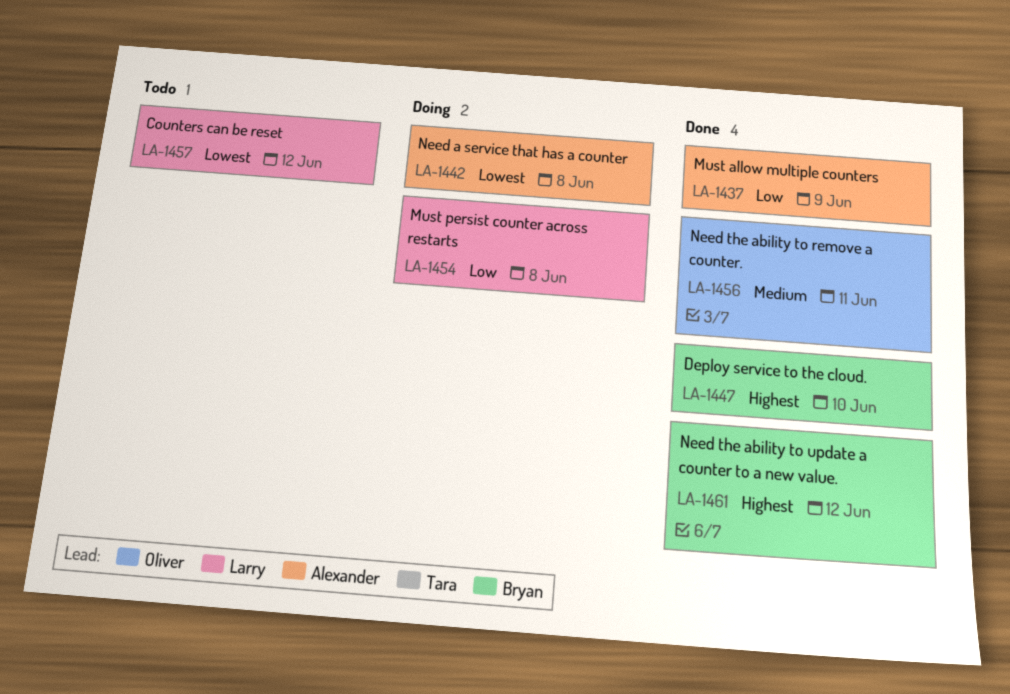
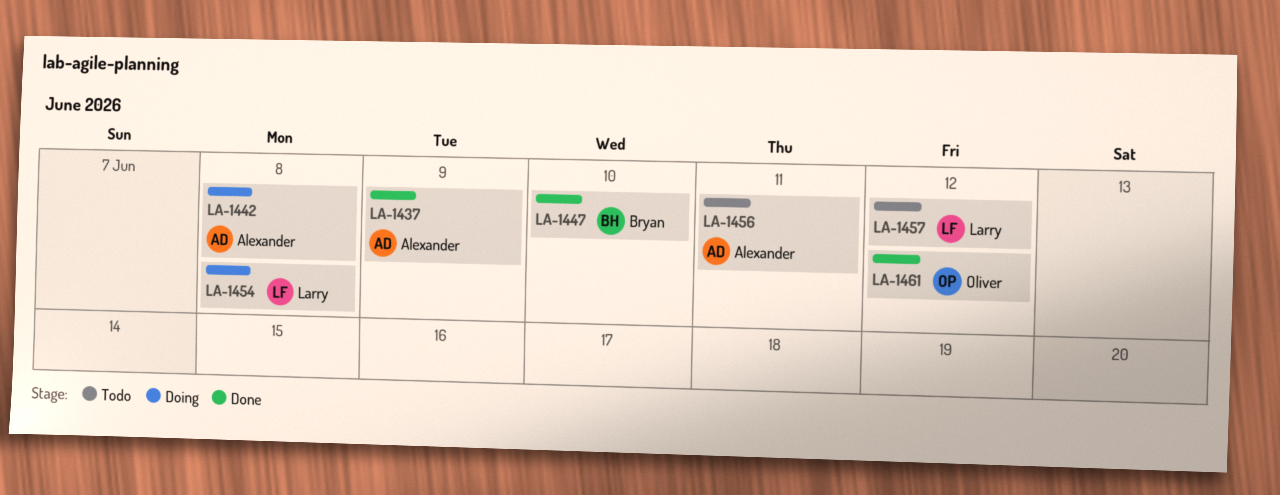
LA-1456, status: Done -> Todo
LA-1456, owner: Oliver -> Alexander
LA-1461, owner: Bryan -> Oliver

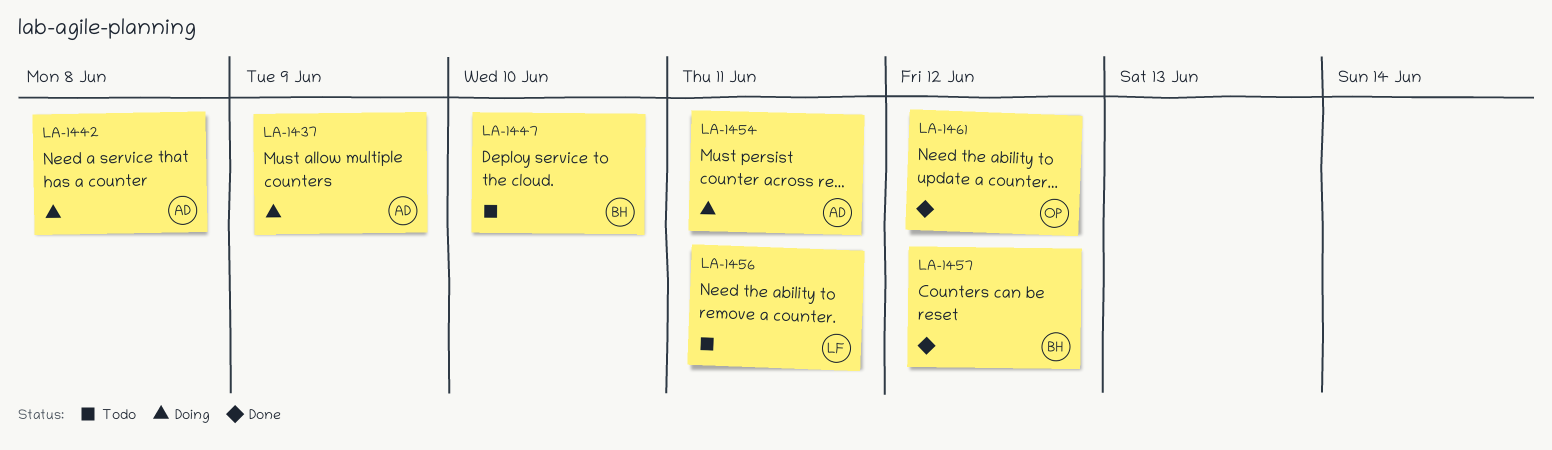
LA-1437, status: Done -> Doing
LA-1447, status: Done -> Todo
LA-1454, owner: Larry -> Alexander
LA-1454, due: Jun 8 -> Jun 11
LA-1456, owner: Alexander -> Larry
LA-1457, status: Todo -> Done
LA-1457, owner: Larry -> Bryan

